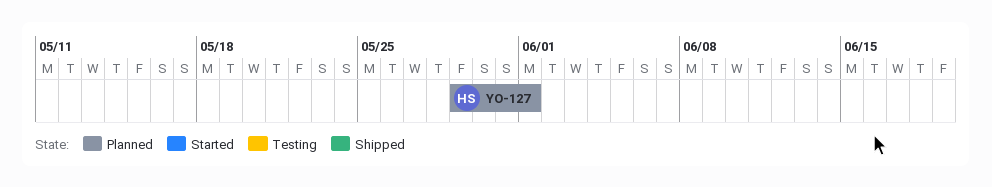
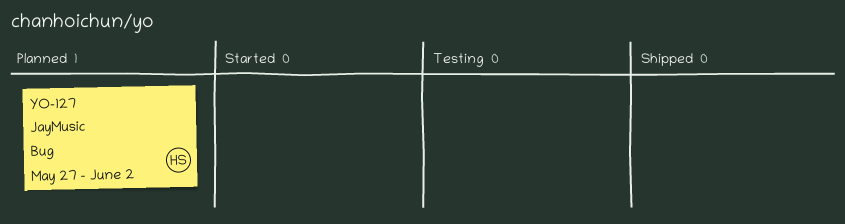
YO-127, start: May 29 -> May 27
YO-127, due: Jun 1 -> Jun 2

